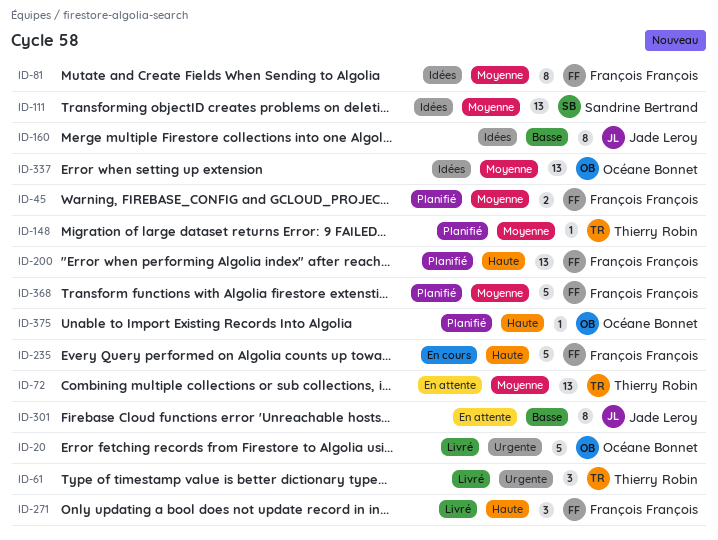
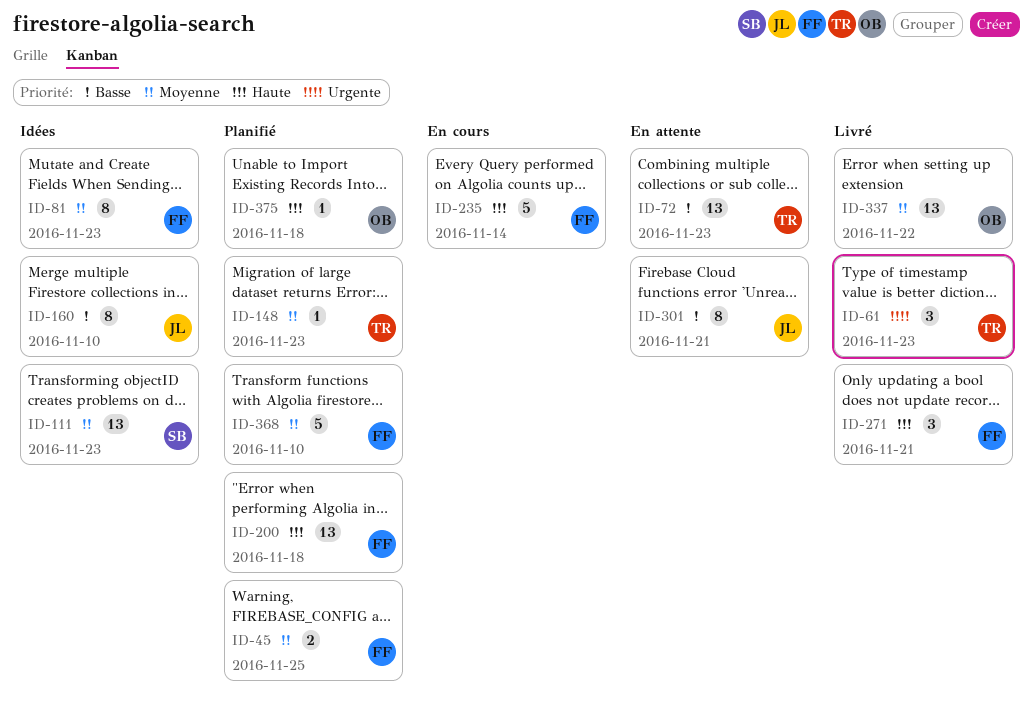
ID-20: present -> none
ID-72, priority: Moyenne -> Basse
ID-337, status: Idées -> Livré

